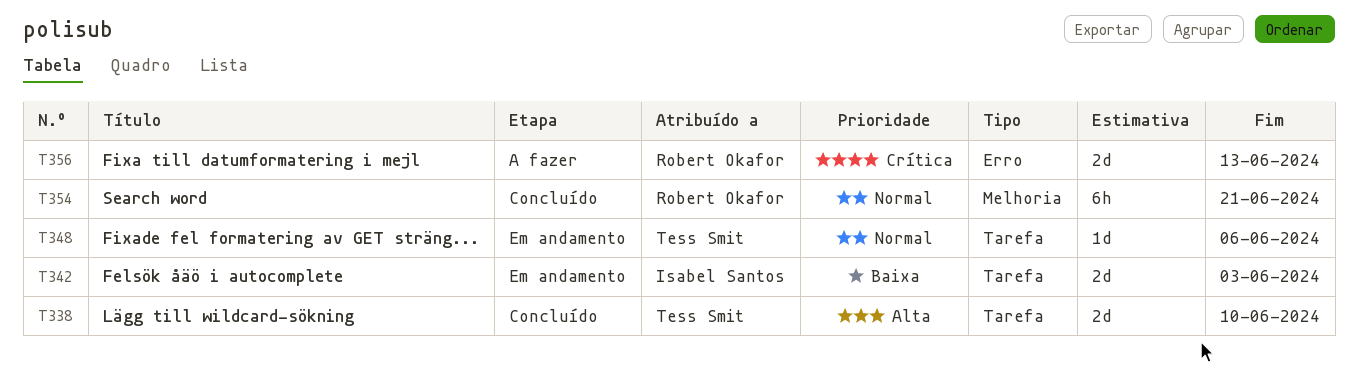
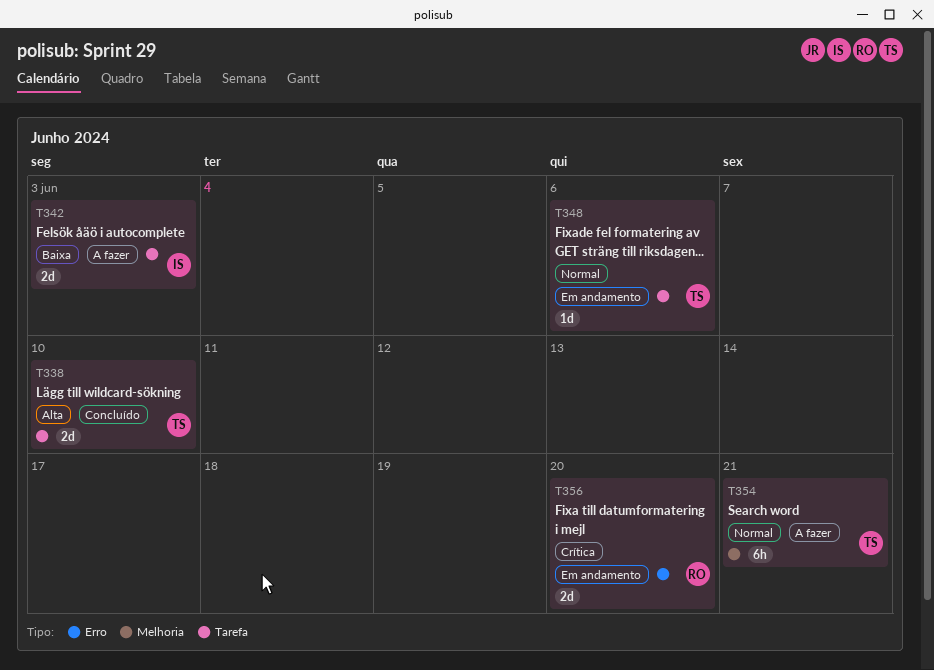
T342, status: Em andamento -> A fazer
T354, status: Concluído -> A fazer
T354, owner: Robert Okafor -> Tess Smit
T356, status: A fazer -> Em andamento
T356, due: Jun 13 -> Jun 20

